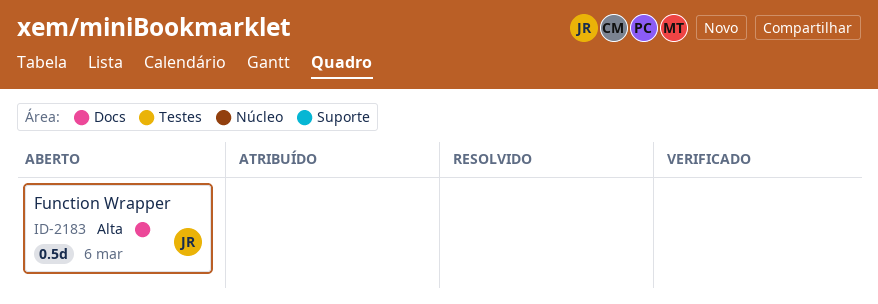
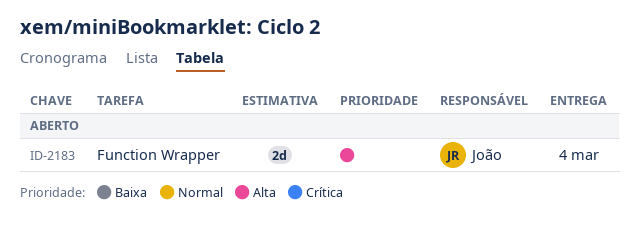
ID-2183, estimate: 0.5d -> 2d
ID-2183, due: Mar 6 -> Mar 4

